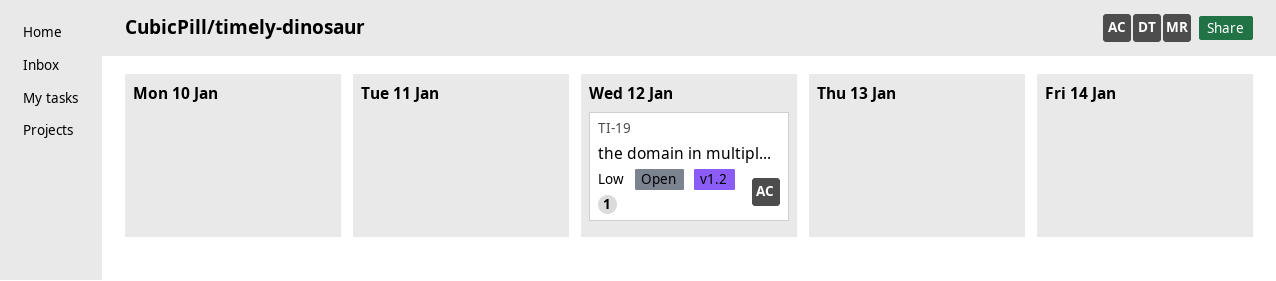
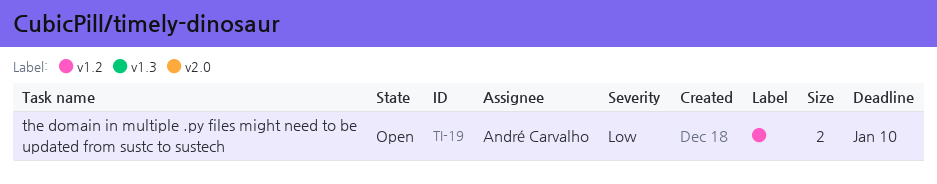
TI-19, estimate: 1 -> 2
TI-19, due: Jan 12 -> Jan 10

